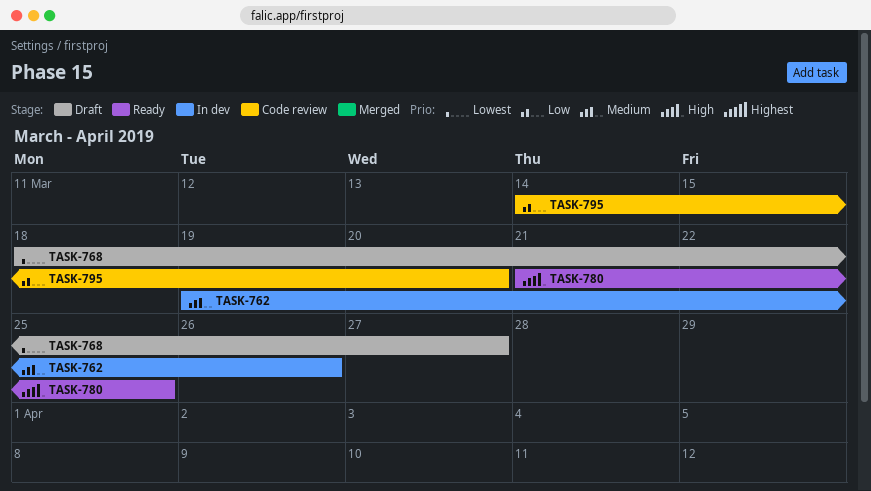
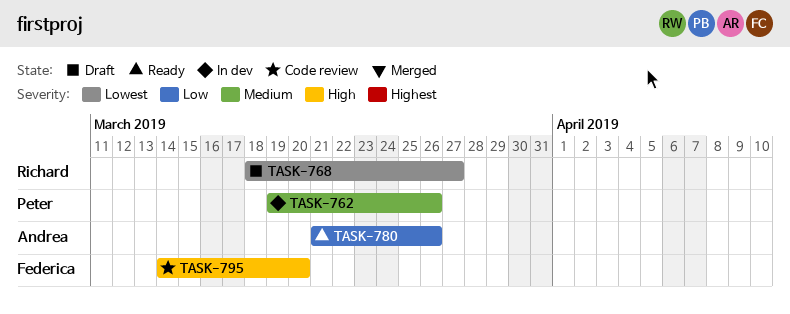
TASK-780, priority: High -> Low
TASK-780, due: Mar 25 -> Mar 26
TASK-795, priority: Low -> High

